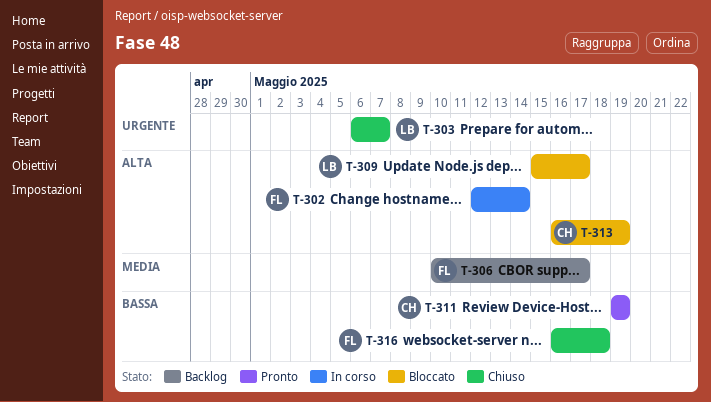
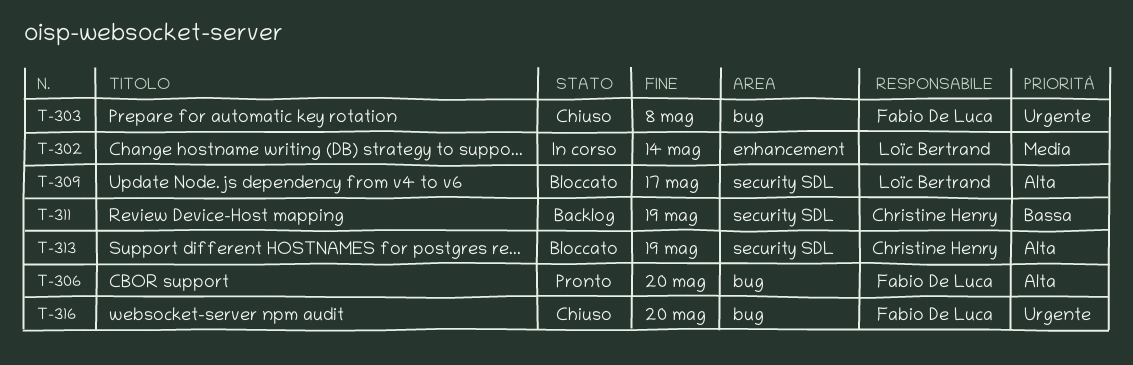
T-302, owner: Fabio De Luca -> Loïc Bertrand
T-302, priority: Alta -> Media
T-303, owner: Loïc Bertrand -> Fabio De Luca
T-303, due: May 7 -> May 8
T-306, status: Backlog -> Pronto
T-306, priority: Media -> Alta
T-306, due: May 17 -> May 20
T-311, status: Pronto -> Backlog
T-316, priority: Bassa -> Urgente
T-316, due: May 18 -> May 20

